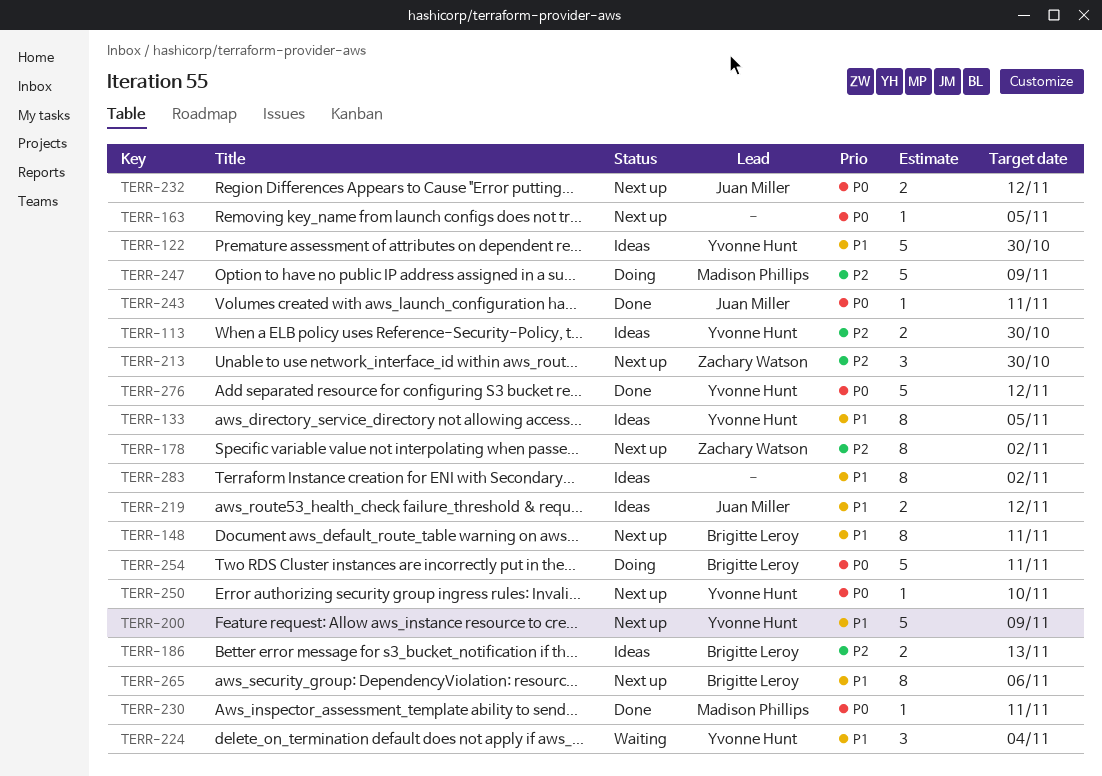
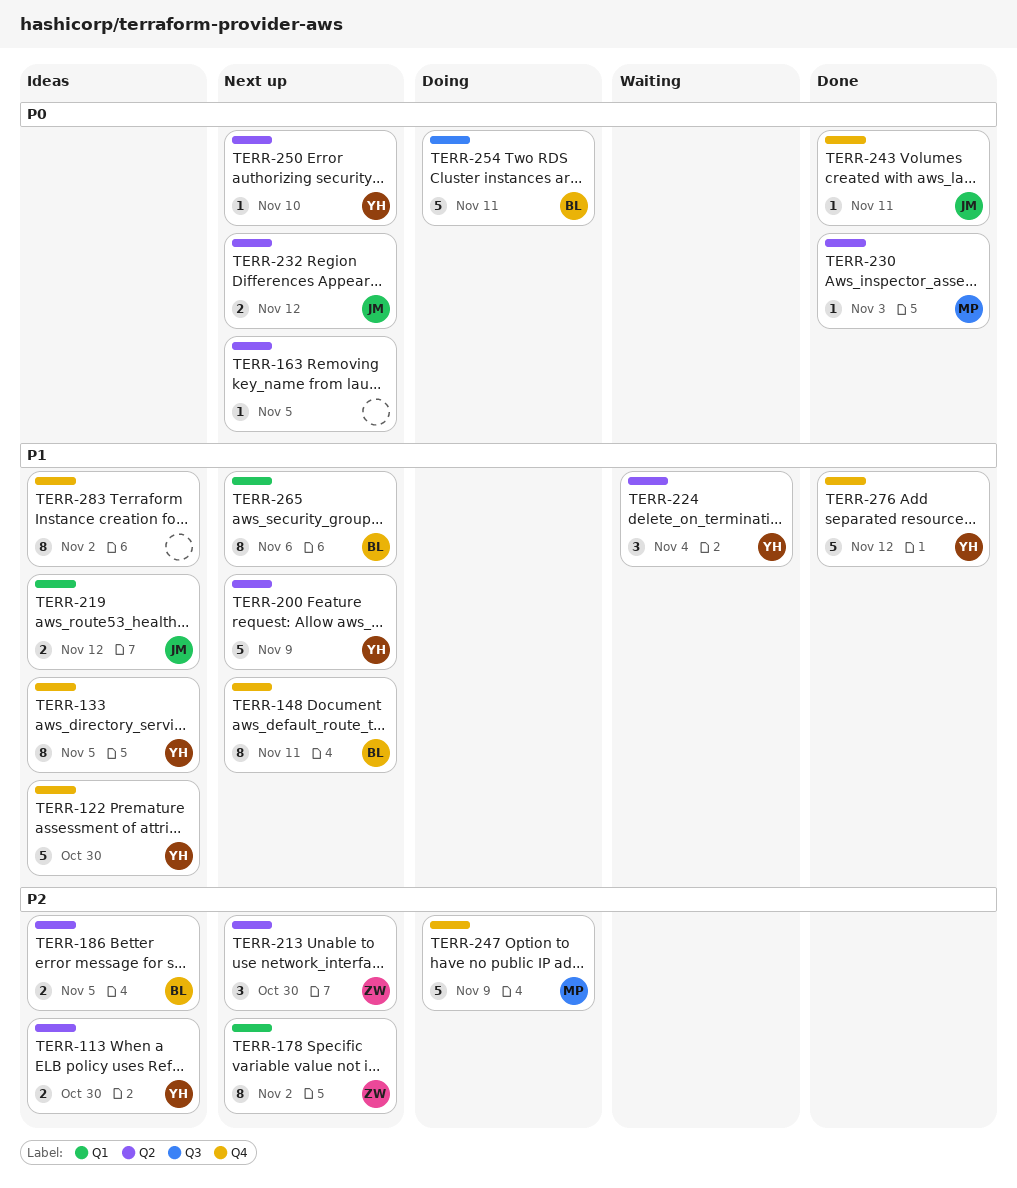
TERR-186, due: Nov 13 -> Nov 5
TERR-230, due: Nov 11 -> Nov 3
TERR-276, priority: P0 -> P1

